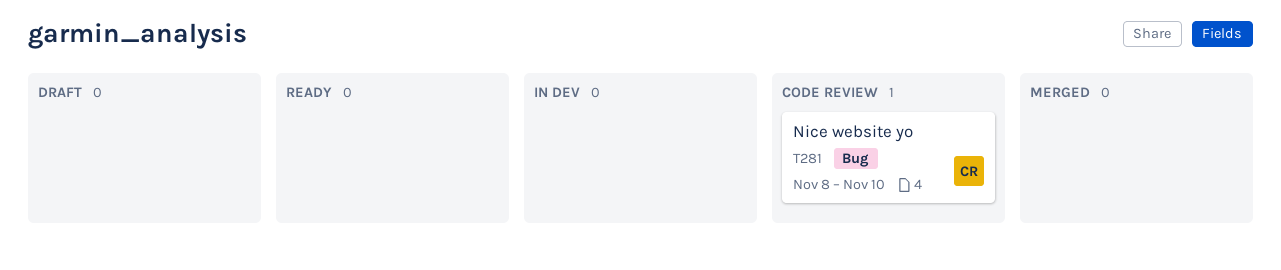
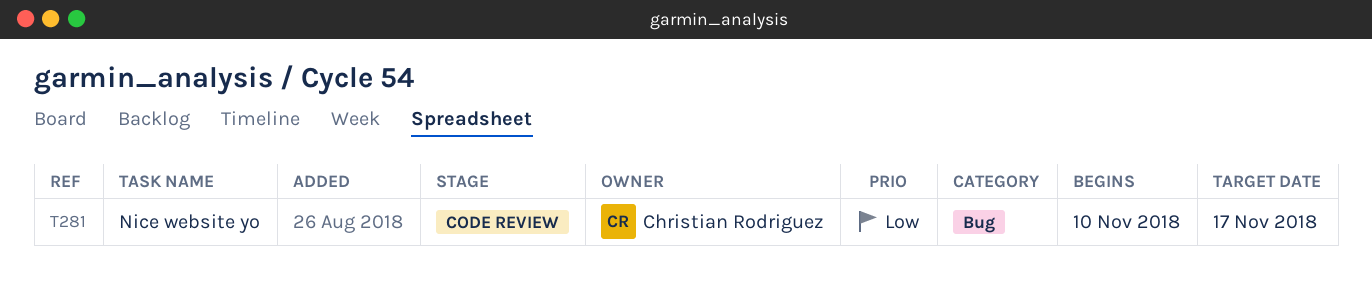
T281, start: Nov 8 -> Nov 10
T281, due: Nov 10 -> Nov 17

